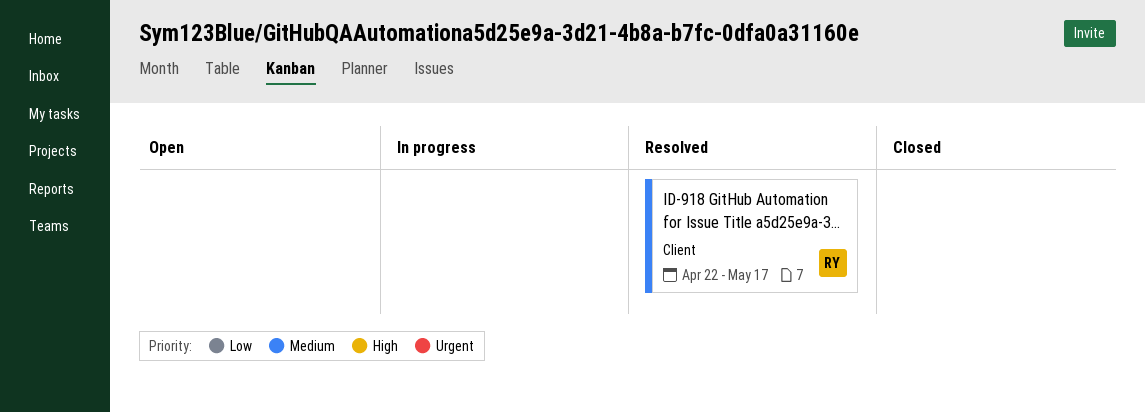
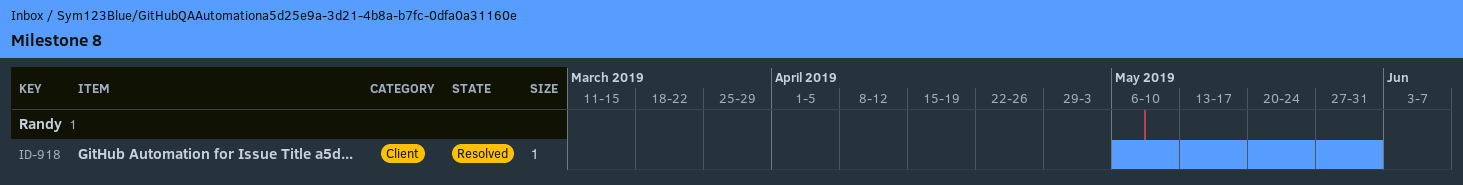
ID-918, start: Apr 22 -> May 6
ID-918, due: May 17 -> May 31

